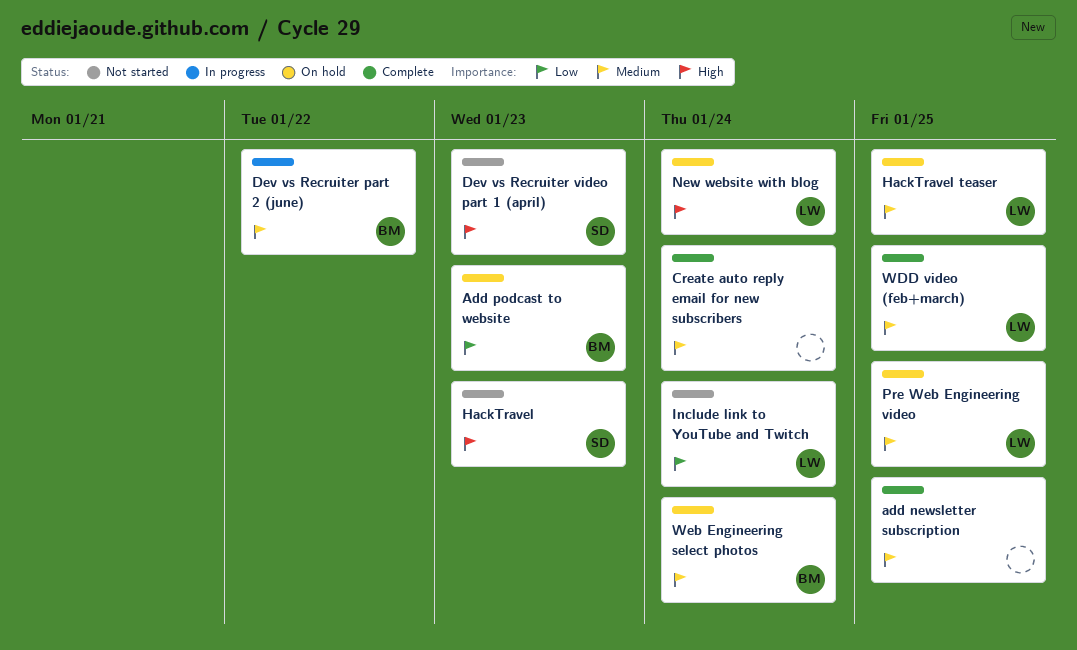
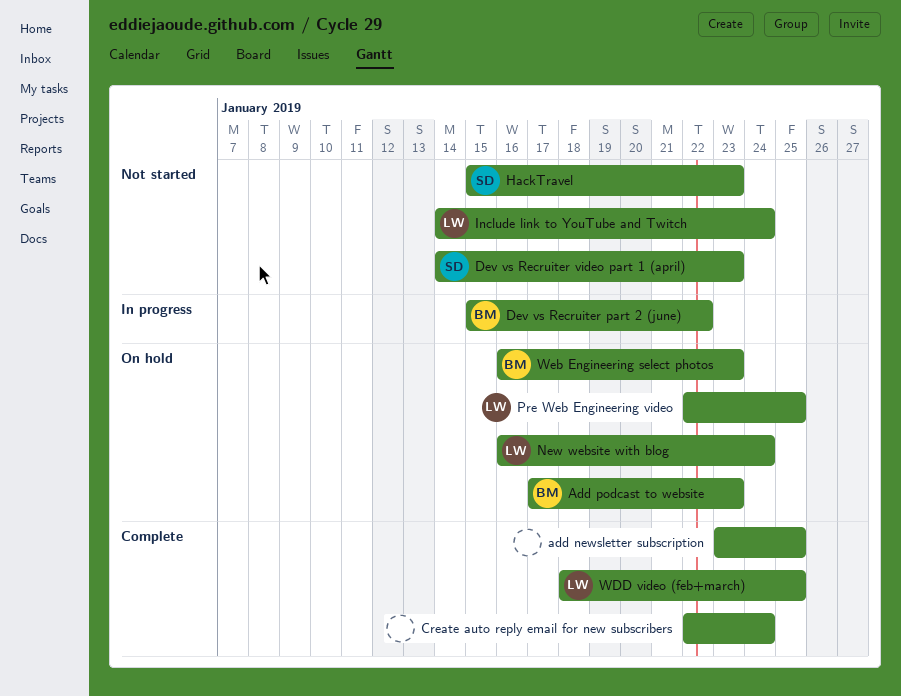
HackTravel teaser: present -> none
Web Engineering select photos, due: Jan 24 -> Jan 23

